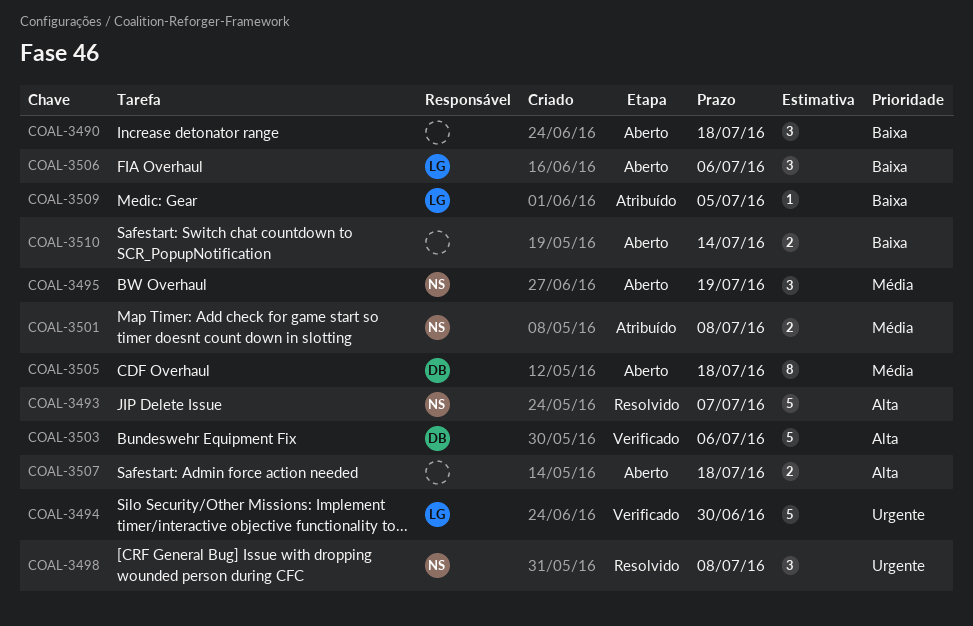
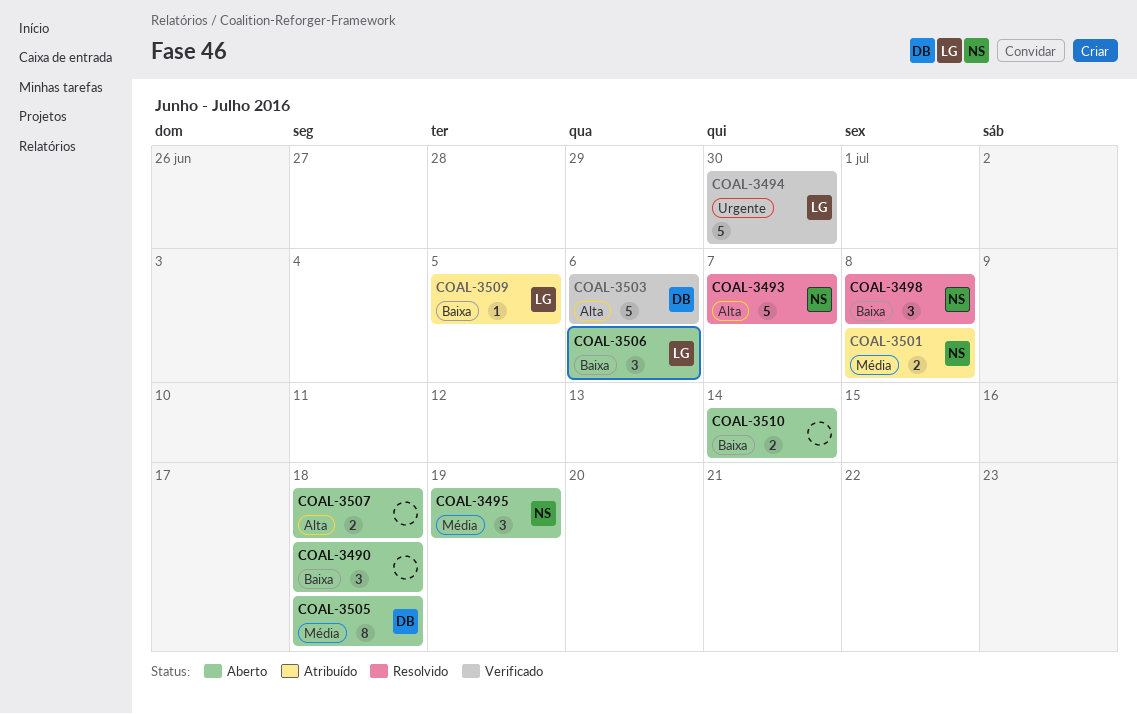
COAL-3498, priority: Urgente -> Baixa

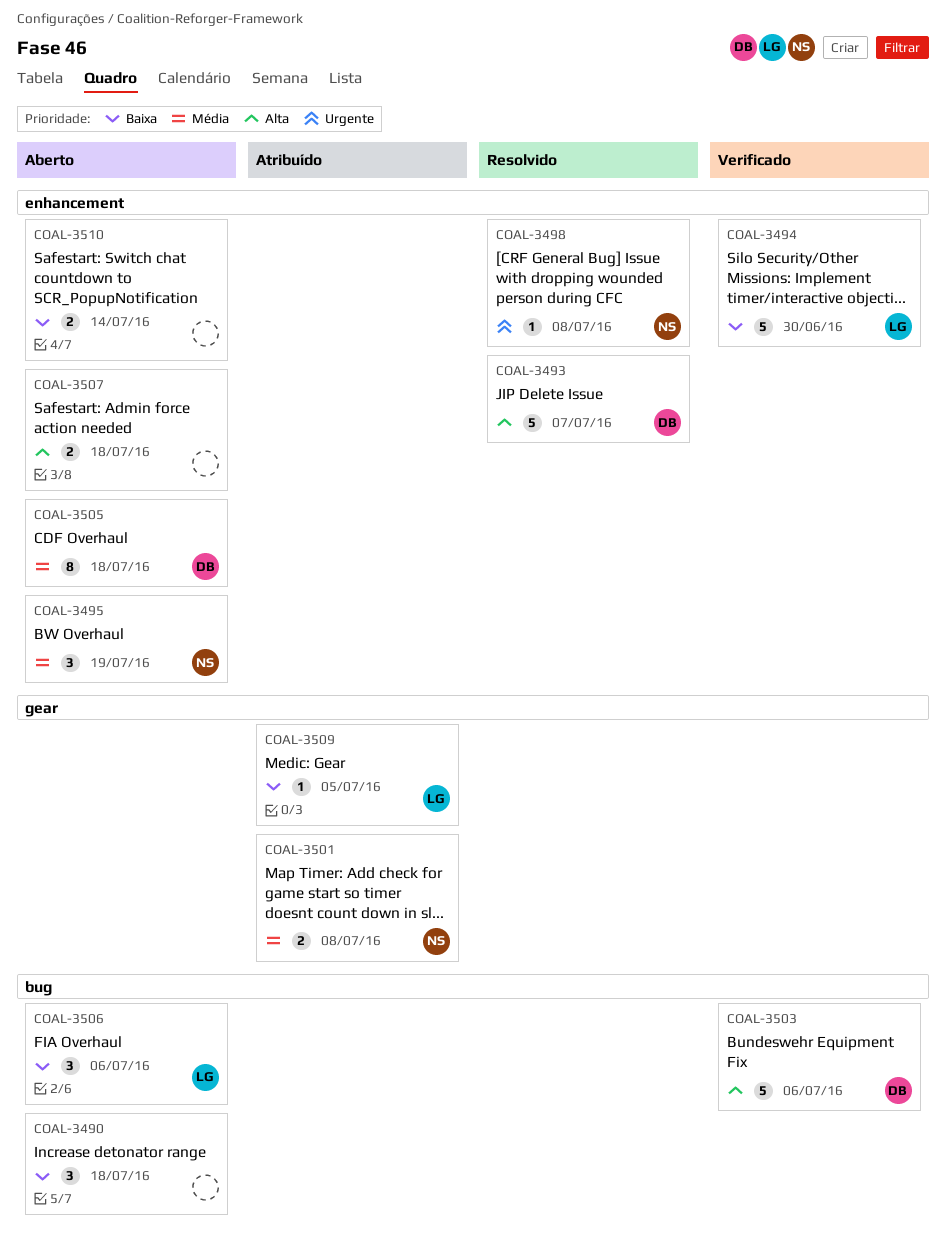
COAL-3493, owner: NS -> DB
COAL-3494, priority: Urgente -> Baixa
COAL-3498, priority: Baixa -> Urgente
COAL-3498, estimate: 3 -> 1

